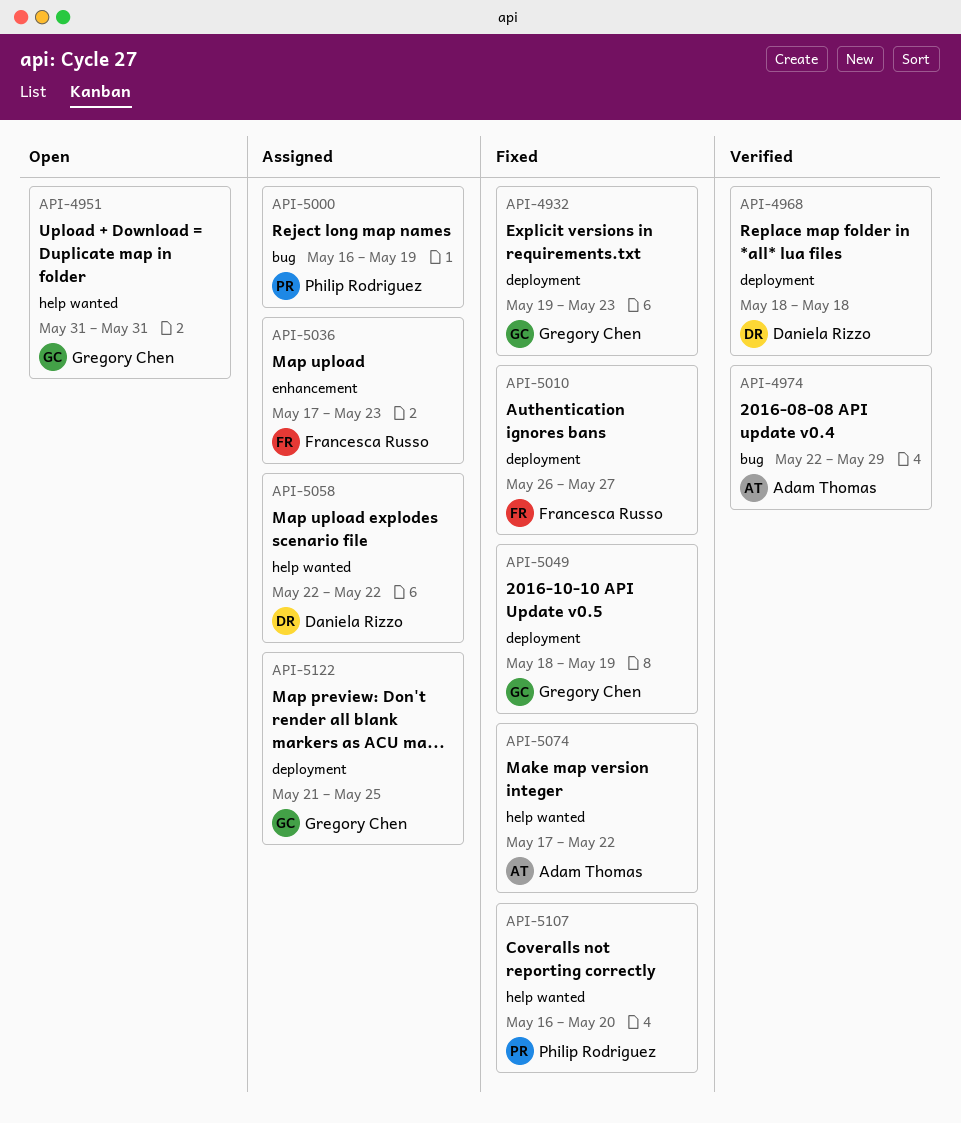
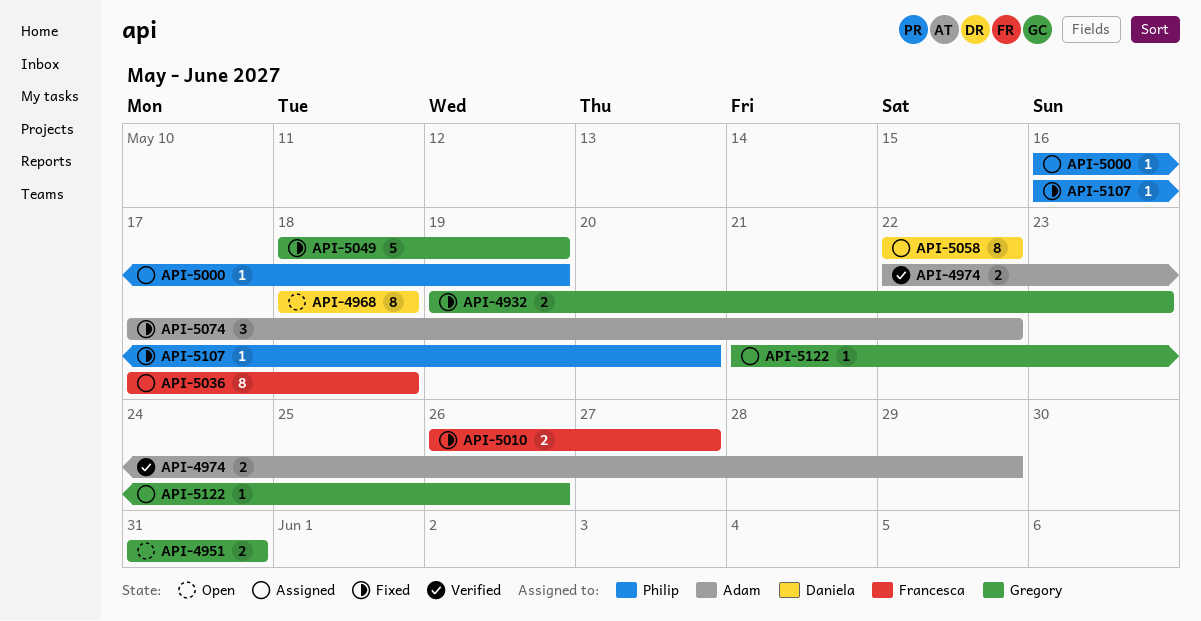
API-4968, status: Verified -> Open
API-5036, due: May 23 -> May 18
API-5122, due: May 25 -> May 26

